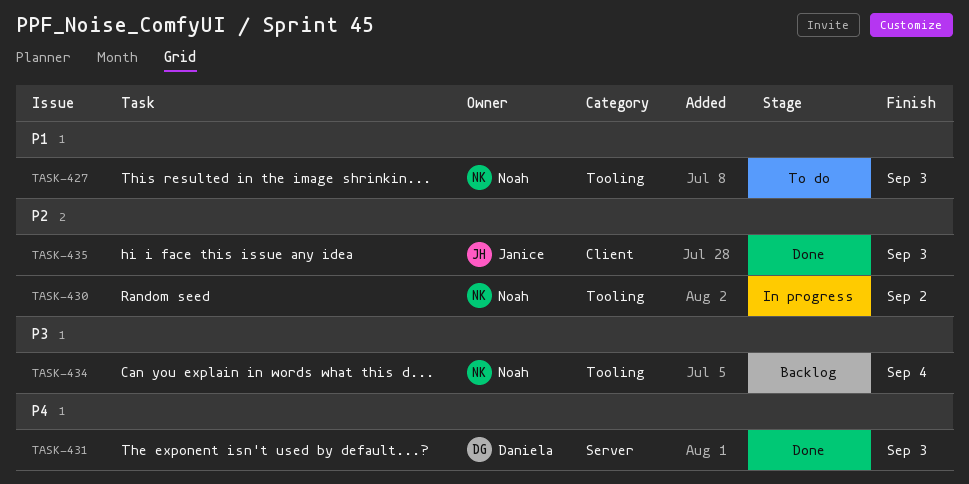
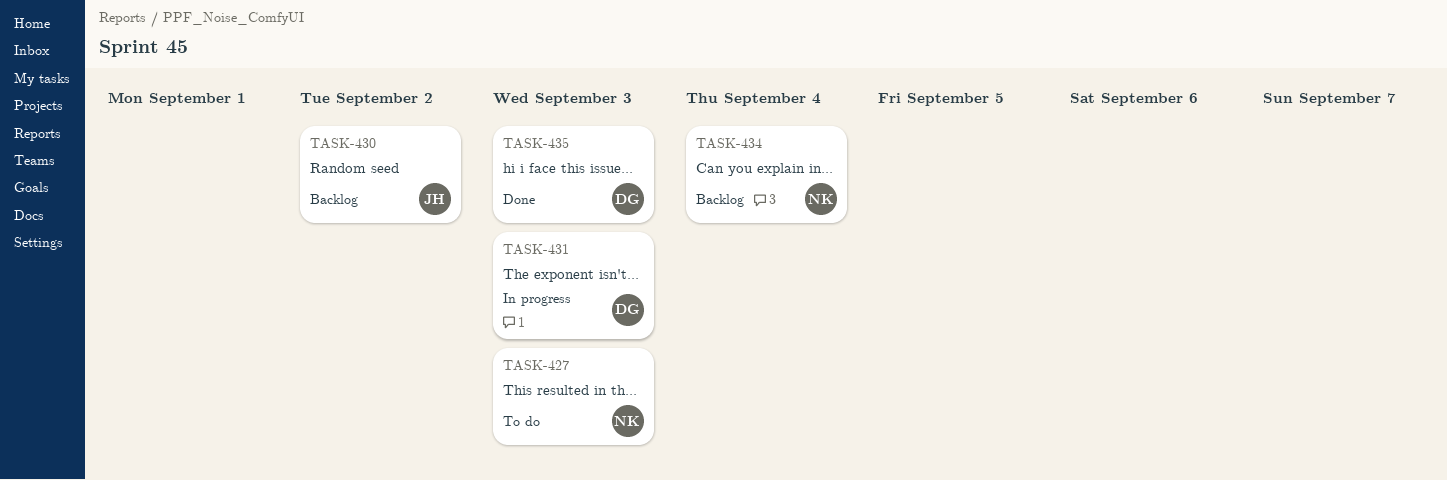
TASK-430, status: In progress -> Backlog
TASK-430, owner: Noah -> Janice
TASK-431, status: Done -> In progress
TASK-435, owner: Janice -> Daniela

